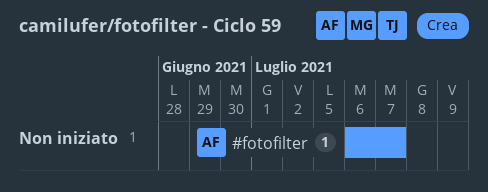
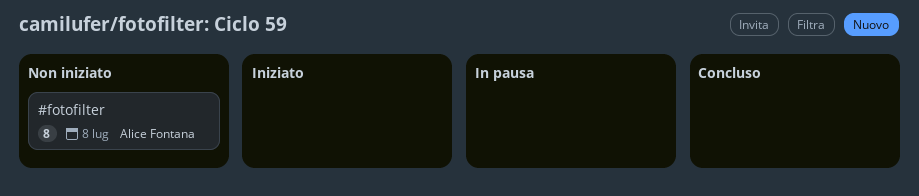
#fotofilter, estimate: 1 -> 8
#fotofilter, due: Jul 7 -> Jul 8

